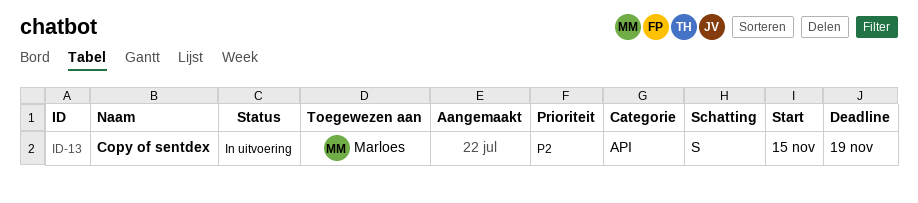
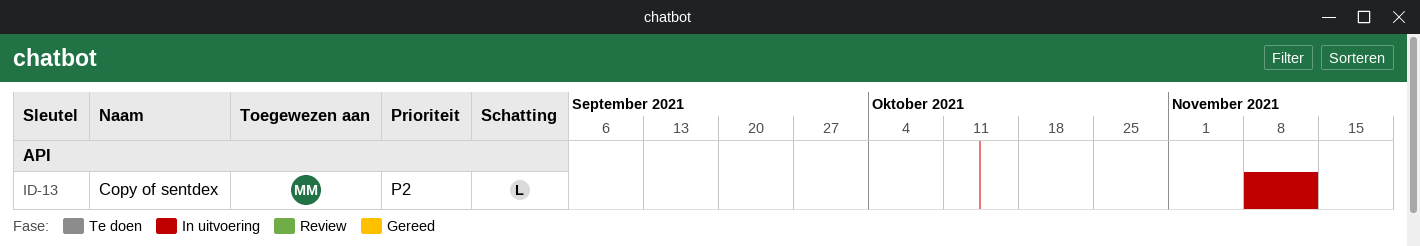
ID-13, estimate: S -> L
ID-13, start: Nov 15 -> Nov 8
ID-13, due: Nov 19 -> Nov 12

